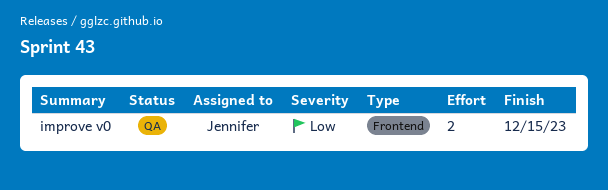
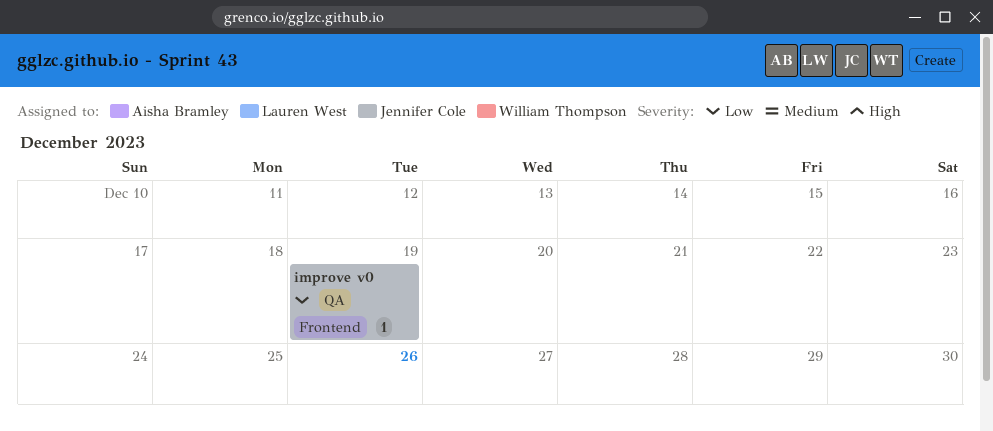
improve v0, estimate: 2 -> 1
improve v0, due: Dec 15 -> Dec 19

